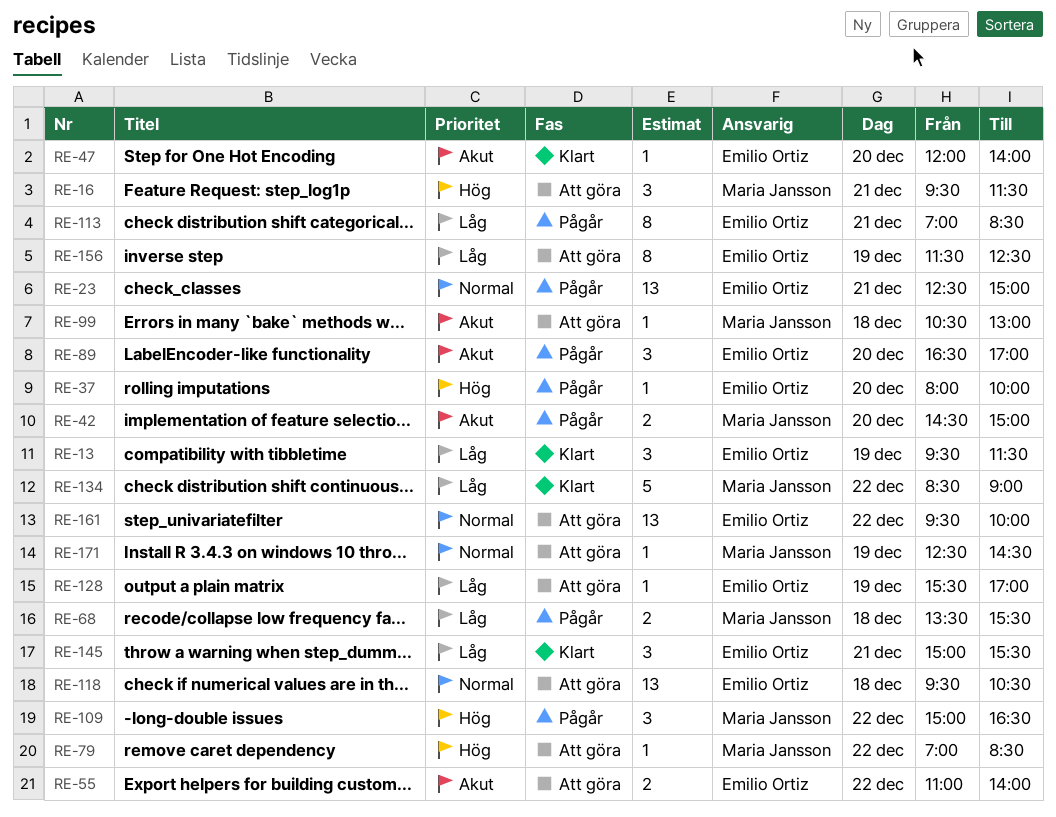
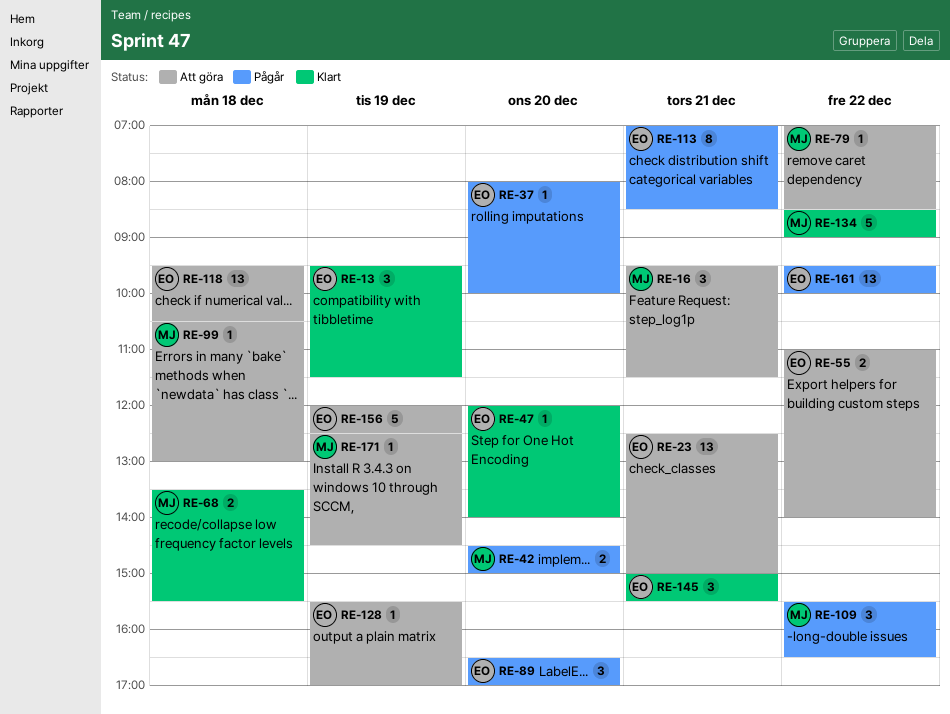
RE-23, status: Pågår -> Att göra
RE-68, status: Pågår -> Klart
RE-109, begins: 15:00 -> 15:30
RE-156, estimate: 8 -> 5
RE-156, begins: 11:30 -> 12:00
RE-161, status: Att göra -> Pågår

